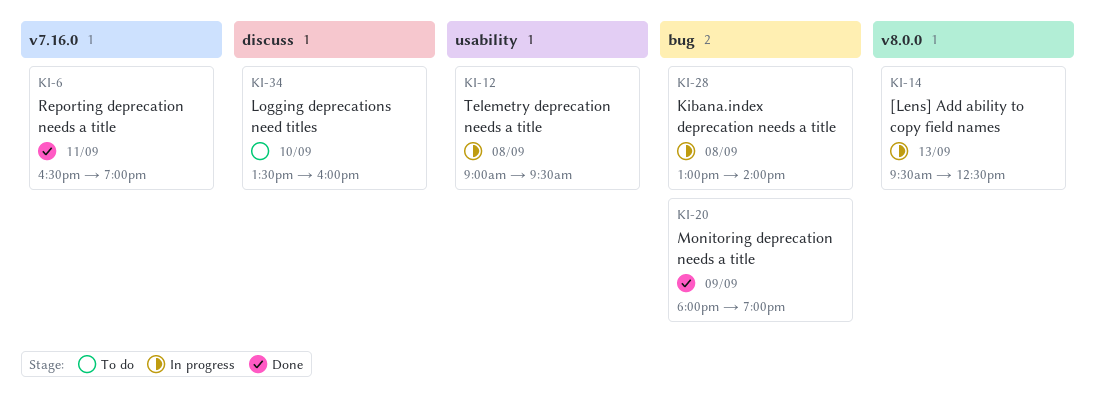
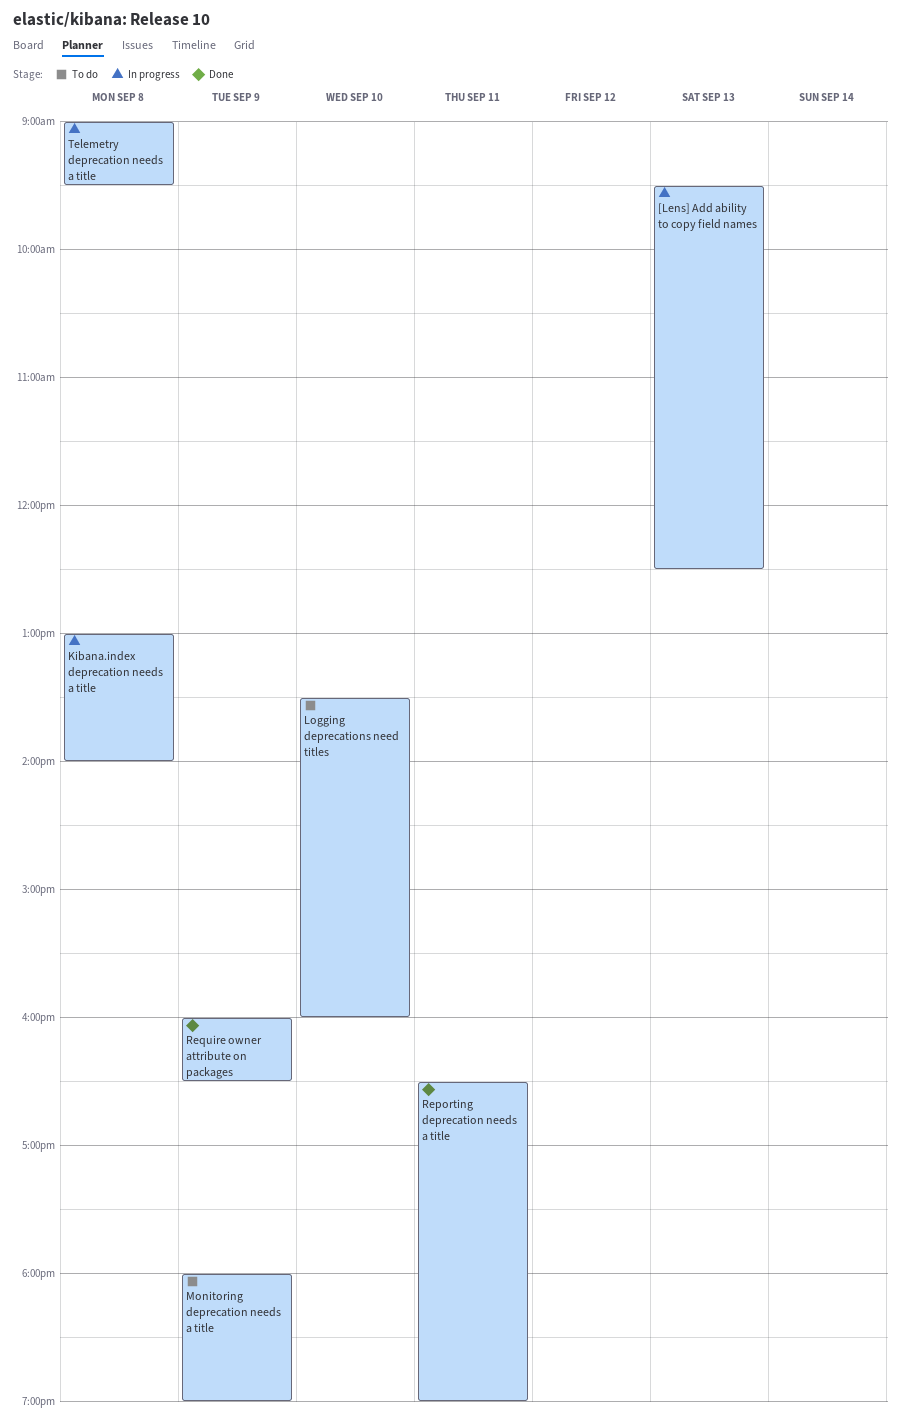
Monitoring deprecation needs a title, status: Done -> To do
Require owner attribute on packages: none -> present

